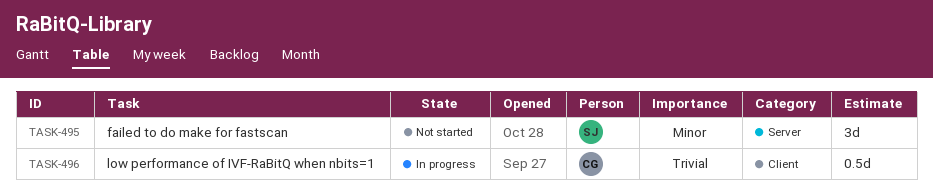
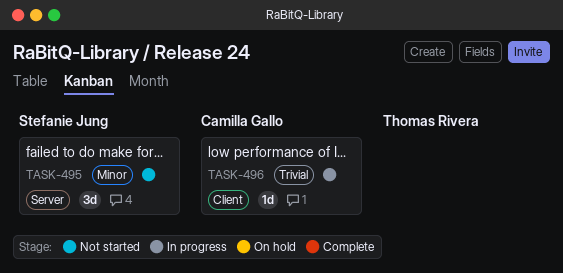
TASK-496, estimate: 0.5d -> 1d

